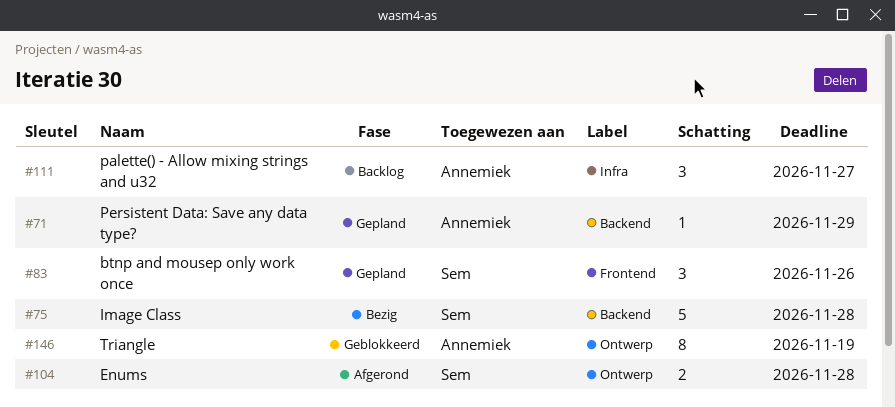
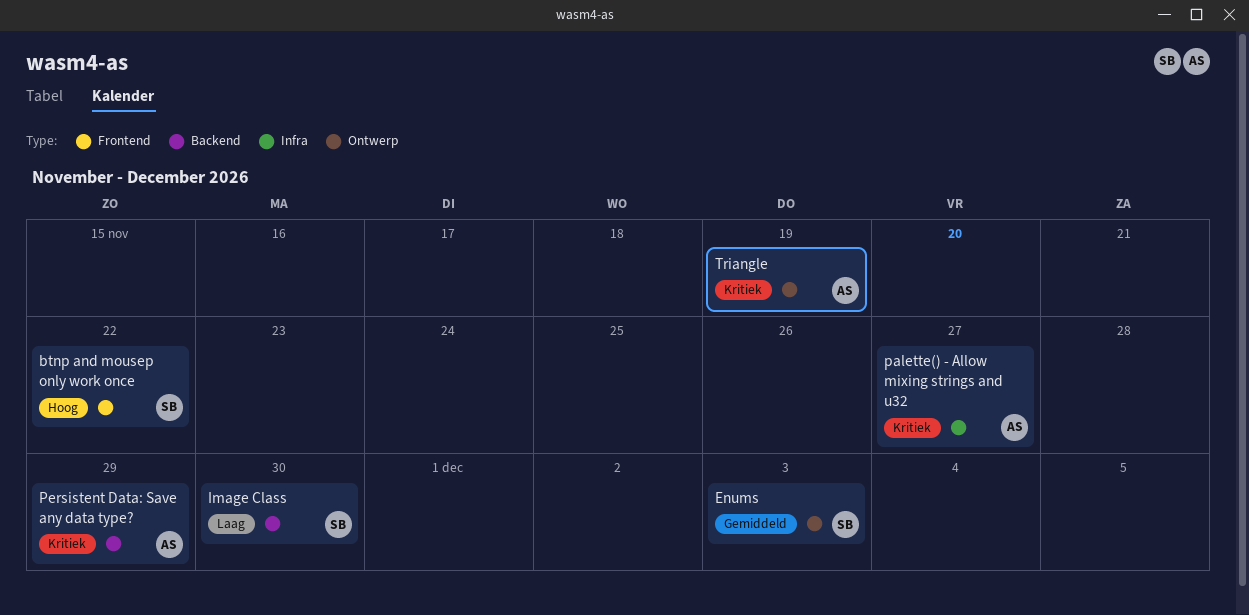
btnp and mousep only work once, due: Nov 26 -> Nov 22
Enums, due: Nov 28 -> Dec 3
Image Class, due: Nov 28 -> Nov 30

